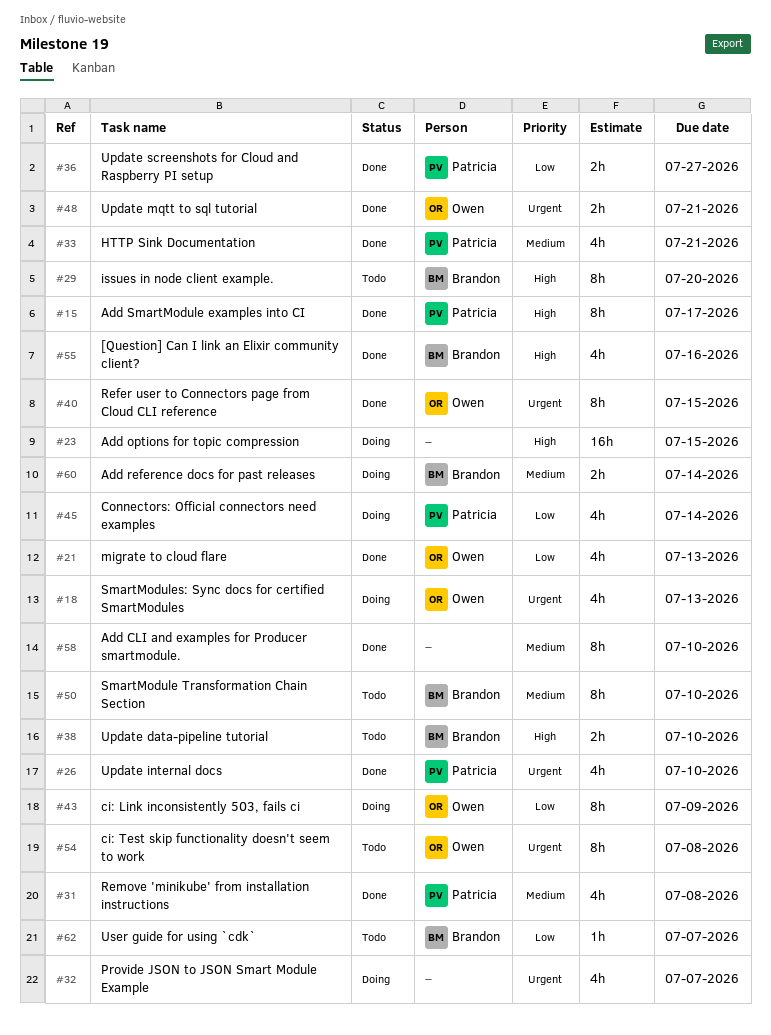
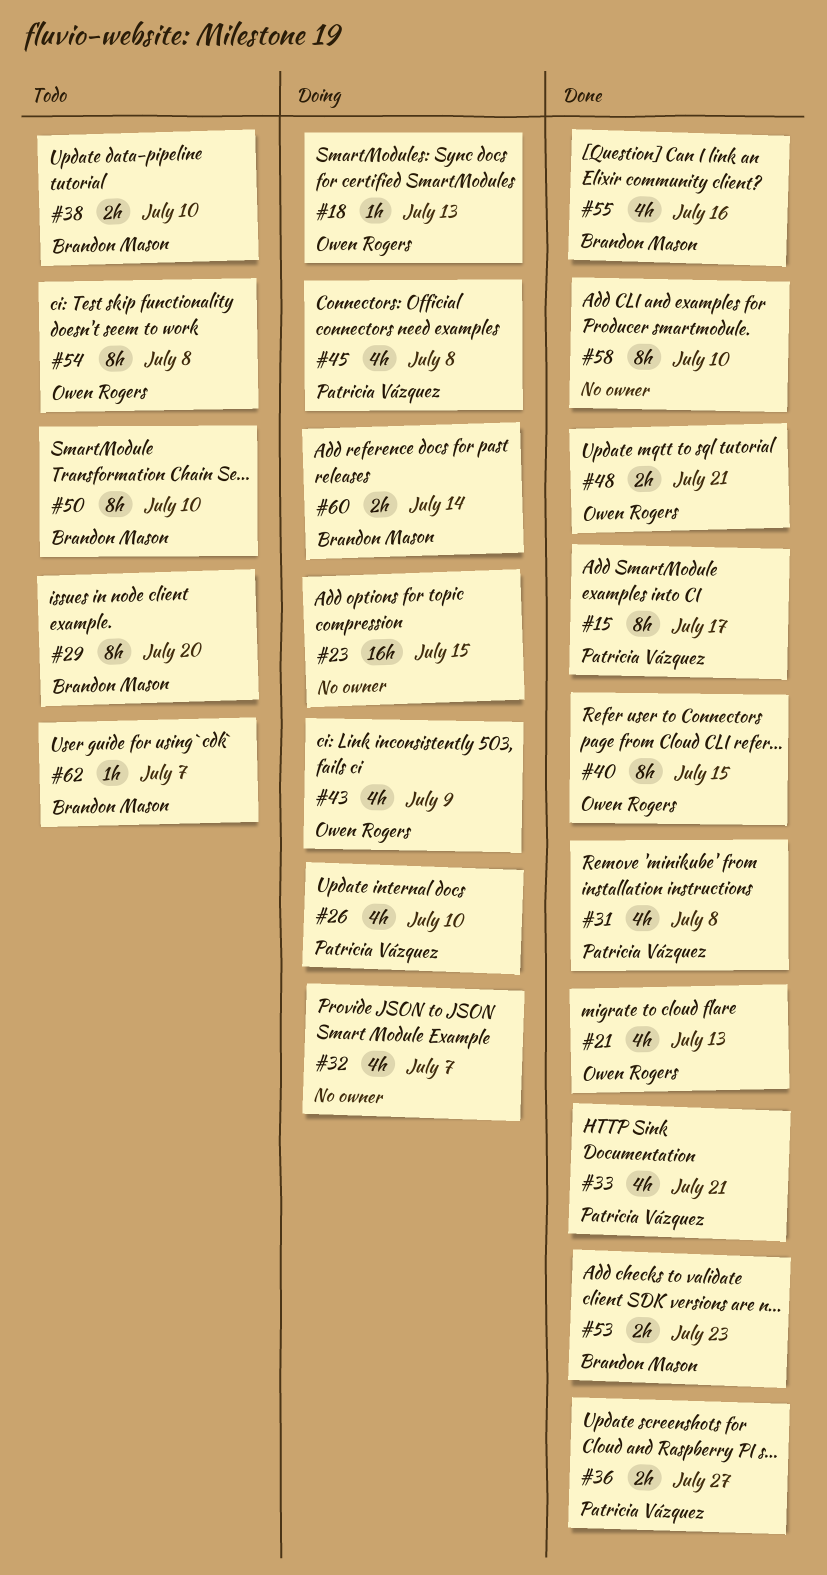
#18, estimate: 4h -> 1h
#26, status: Done -> Doing
#43, estimate: 8h -> 4h
#45, due: Jul 14 -> Jul 8
#53: none -> present

